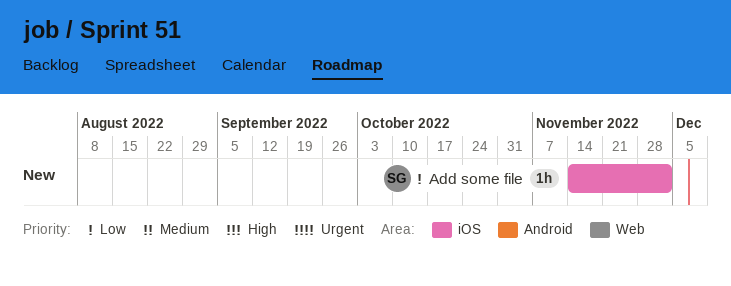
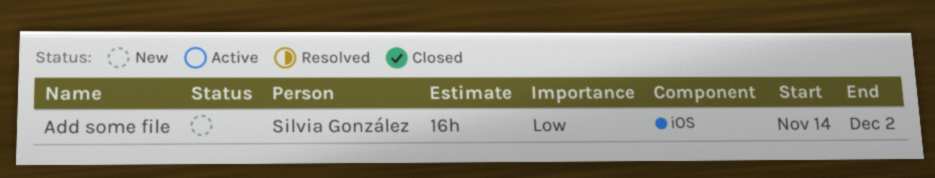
Add some file, estimate: 1h -> 16h

